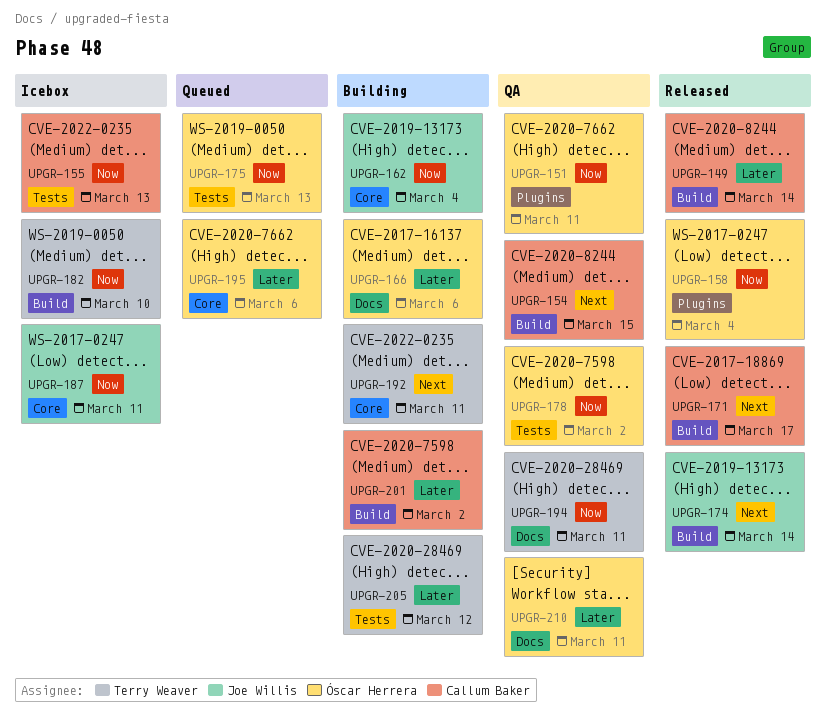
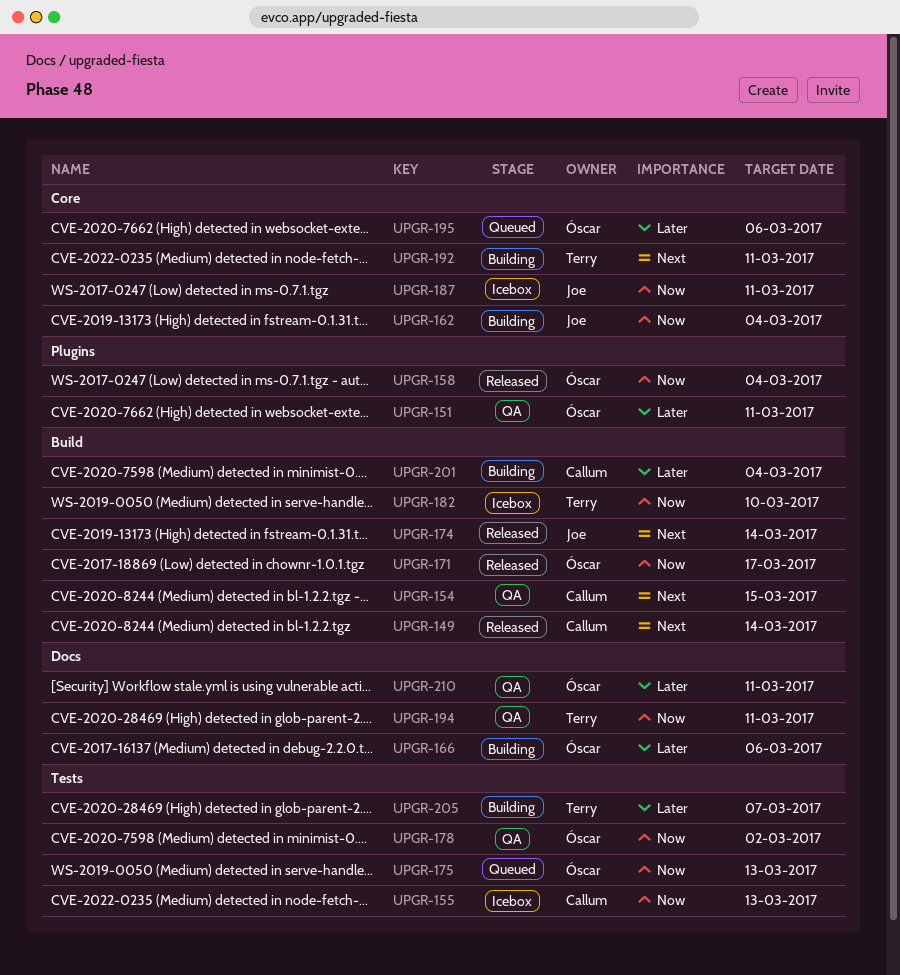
UPGR-149, priority: Later -> Next
UPGR-151, priority: Now -> Later
UPGR-171, owner: Callum Baker -> Óscar Herrera
UPGR-171, priority: Next -> Now
UPGR-201, due: Mar 2 -> Mar 4
UPGR-205, due: Mar 12 -> Mar 7

